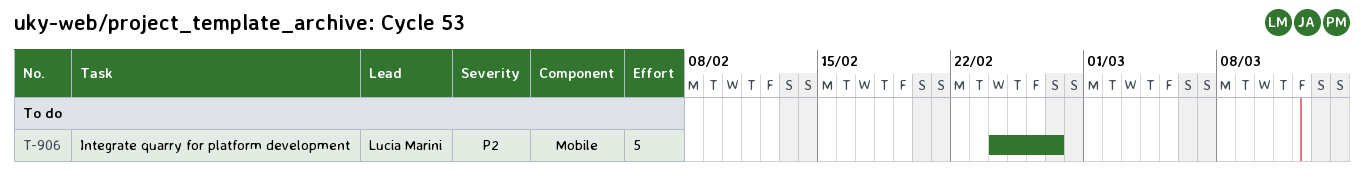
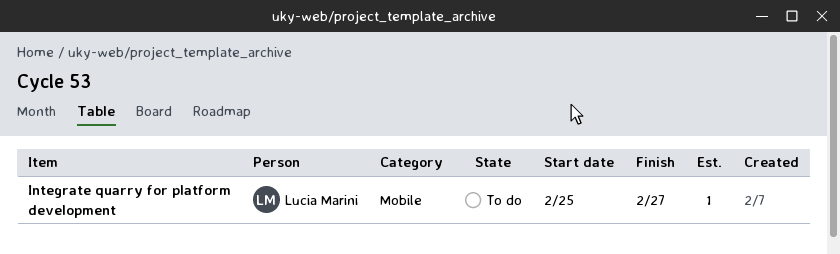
Integrate quarry for platform development, estimate: 5 -> 1
Integrate quarry for platform development, start: Feb 24 -> Feb 25

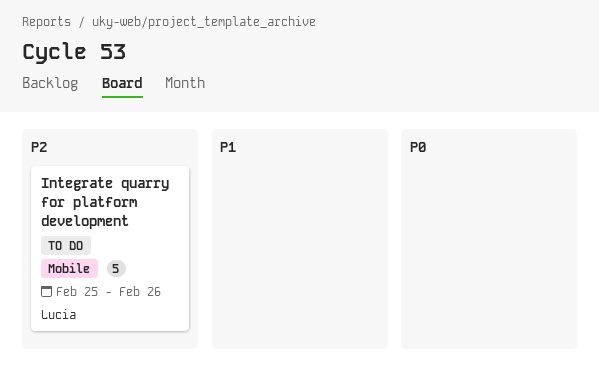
Integrate quarry for platform development, estimate: 1 -> 5
Integrate quarry for platform development, due: Feb 27 -> Feb 26

